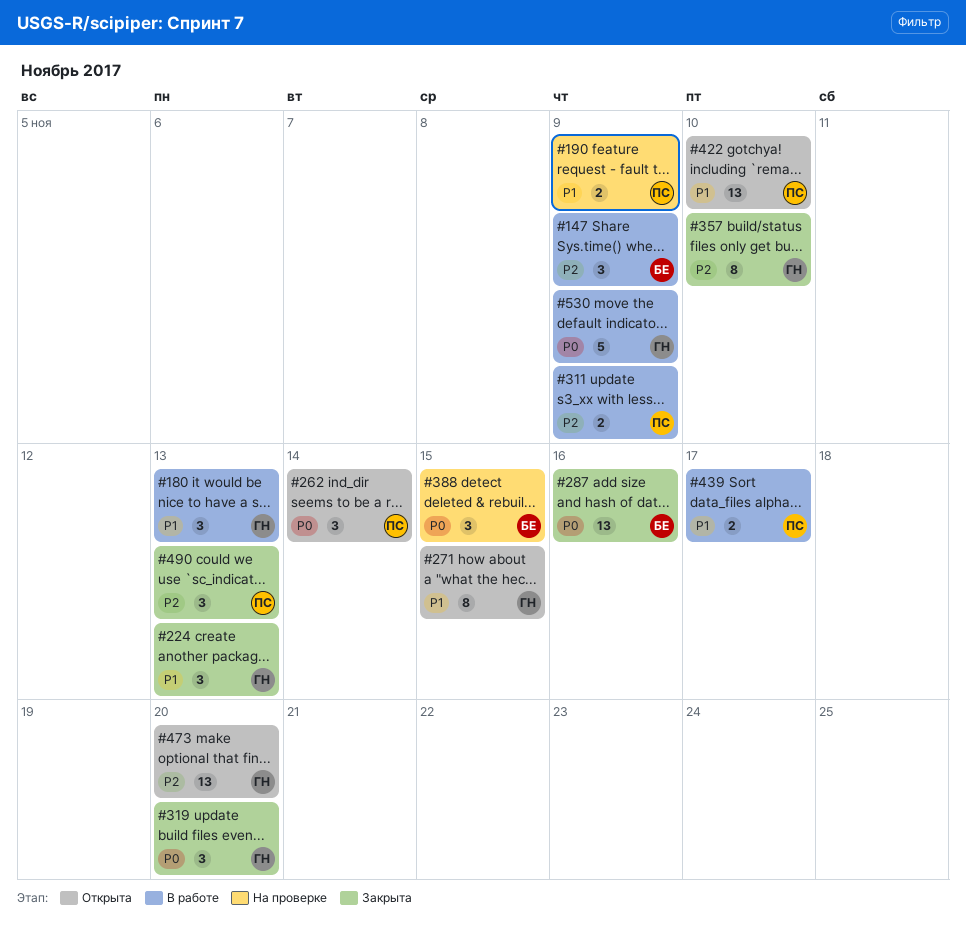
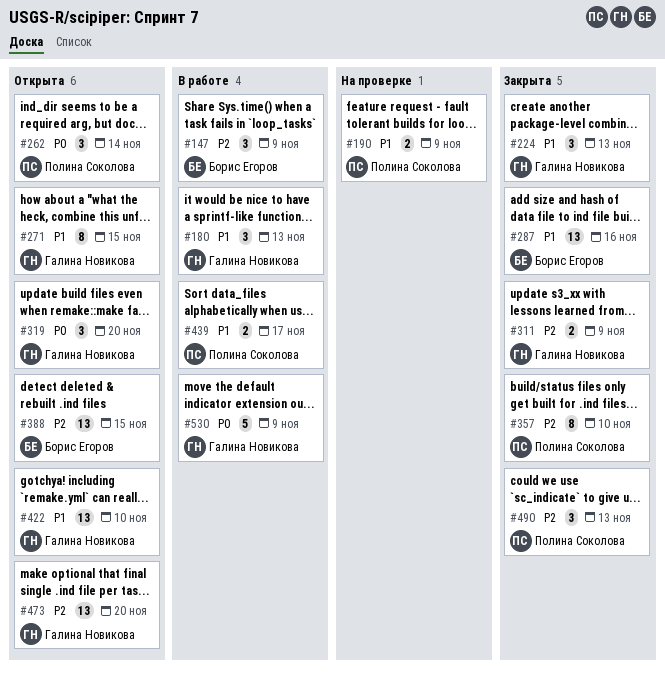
#287, priority: P0 -> P1
#311, status: В работе -> Закрыта
#311, owner: Полина Соколова -> Галина Новикова
#319, status: Закрыта -> Открыта
#357, owner: Галина Новикова -> Полина Соколова
#388, status: На проверке -> Открыта
#388, priority: P0 -> P2
#388, estimate: 3 -> 13
#422, owner: Полина Соколова -> Галина Новикова

